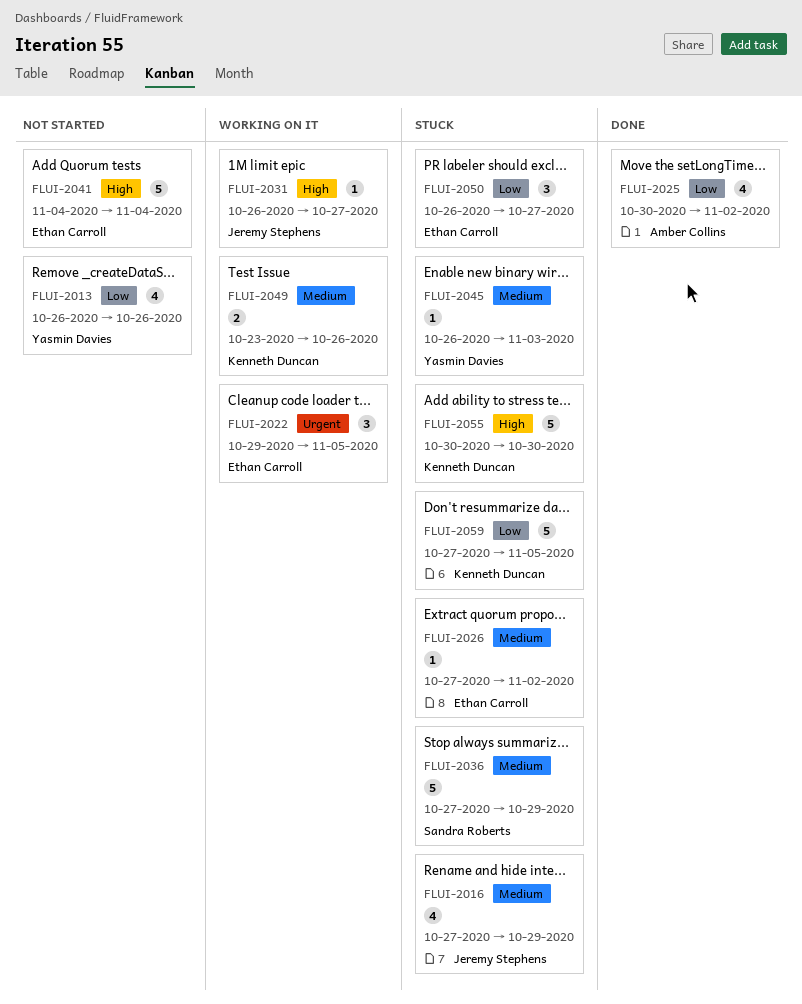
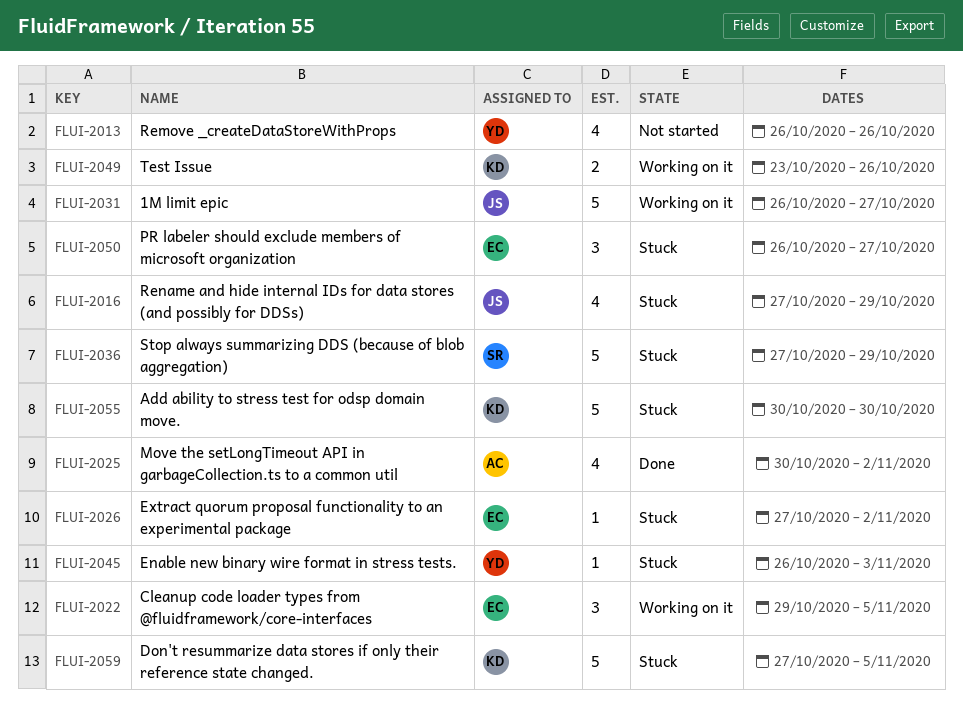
FLUI-2031, estimate: 1 -> 5
FLUI-2041: present -> none

